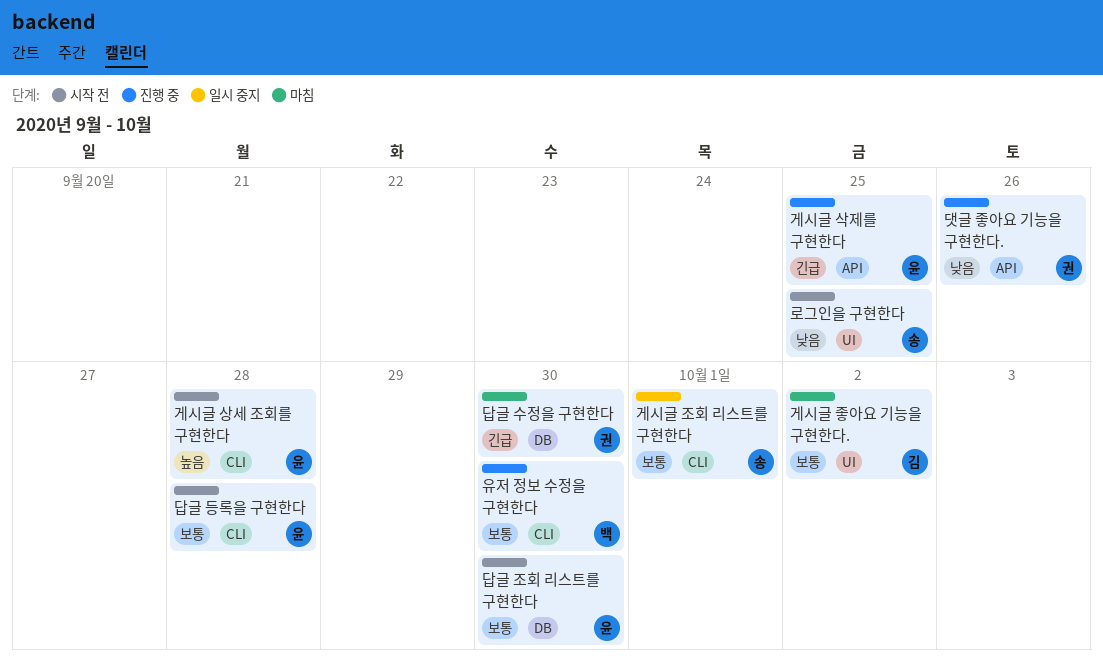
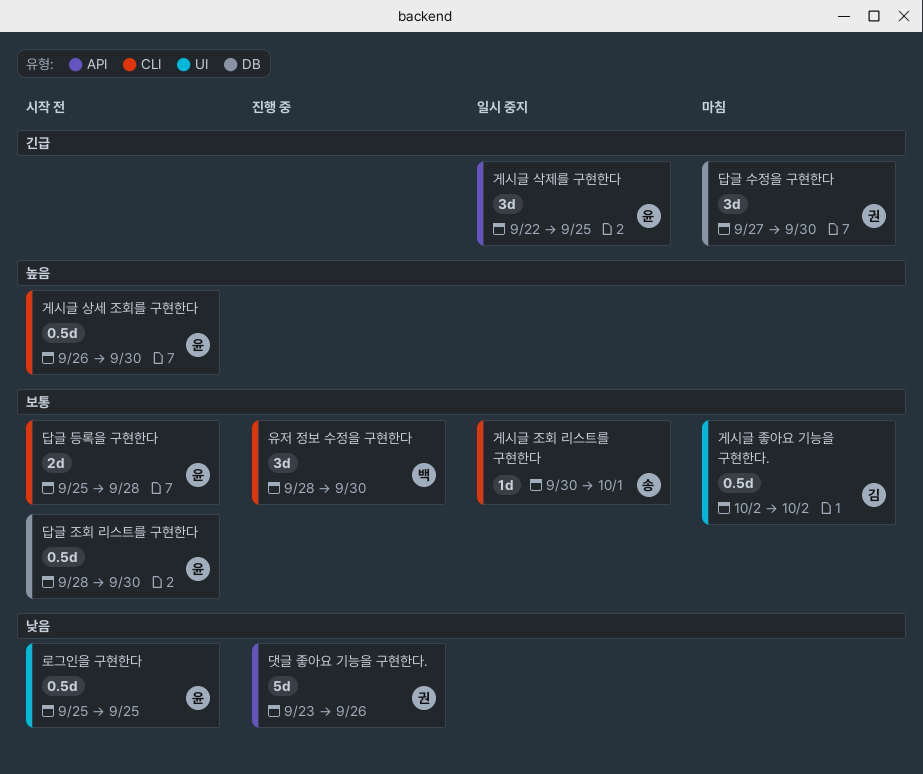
게시글 삭제를 구현한다, status: 진행 중 -> 일시 중지
게시글 상세 조회를 구현한다, due: Sep 28 -> Sep 30
로그인을 구현한다, owner: 송 -> 윤

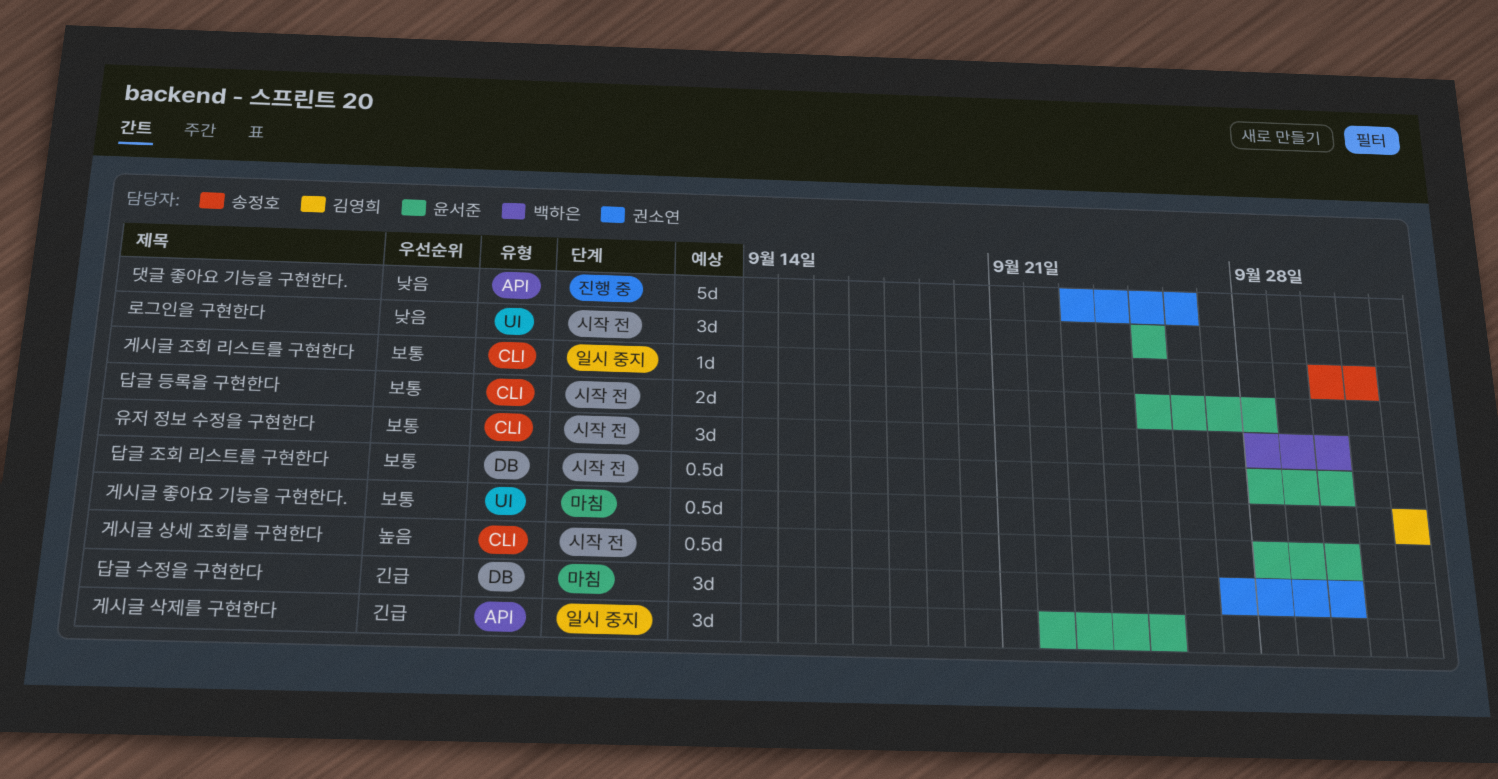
게시글 상세 조회를 구현한다, start: Sep 26 -> Sep 28
로그인을 구현한다, estimate: 0.5d -> 3d
유저 정보 수정을 구현한다, status: 진행 중 -> 시작 전

